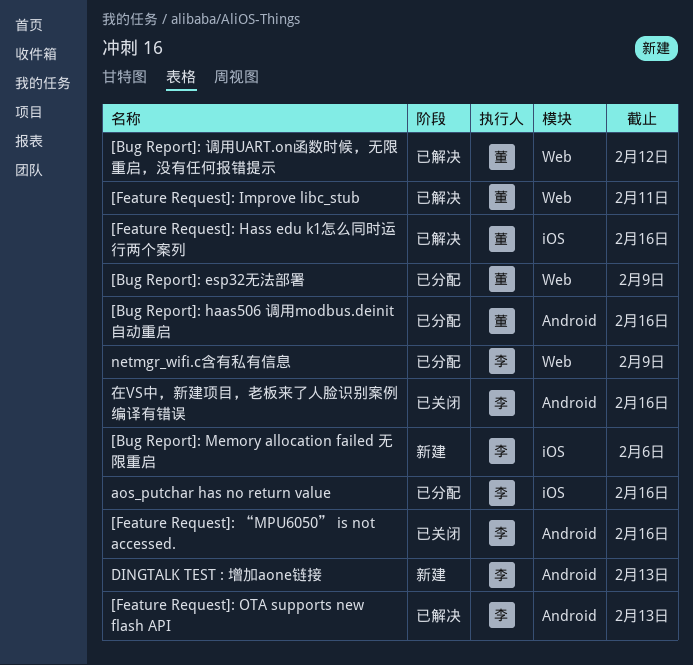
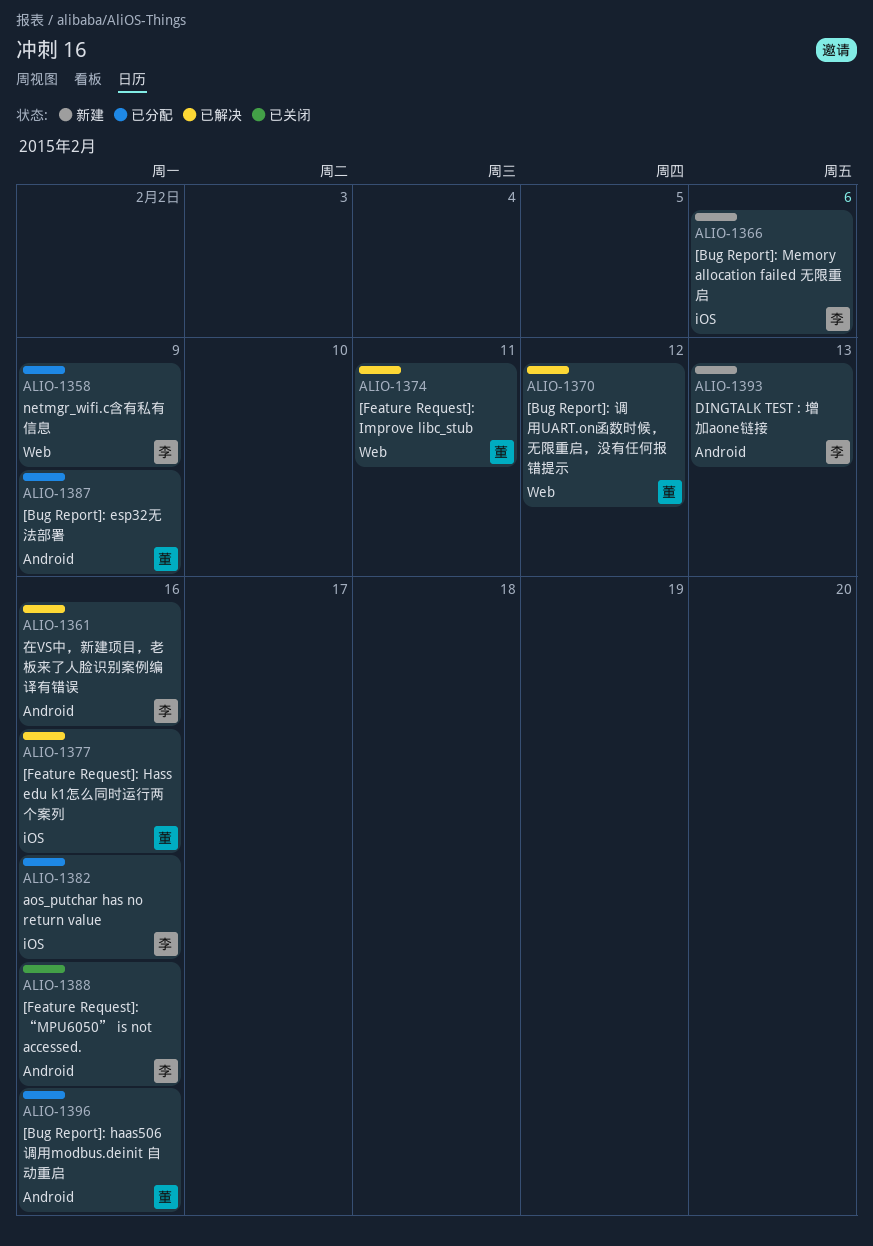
[Bug Report]: esp32无法部署, label: Web -> Android
[Feature Request]: OTA supports new flash API: present -> none
在VS中，新建项目，老板来了人脸识别案例编译有错误, status: 已关闭 -> 已解决

